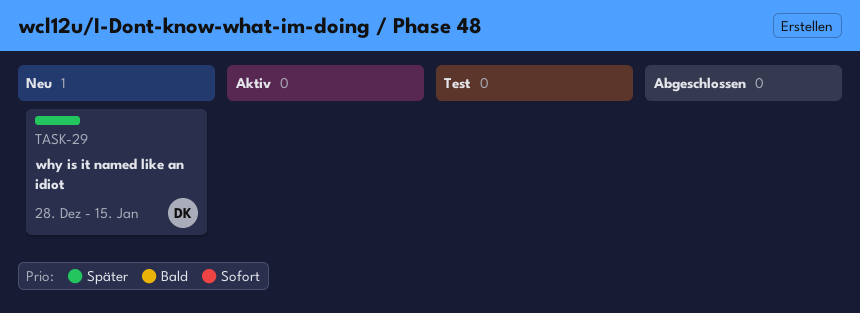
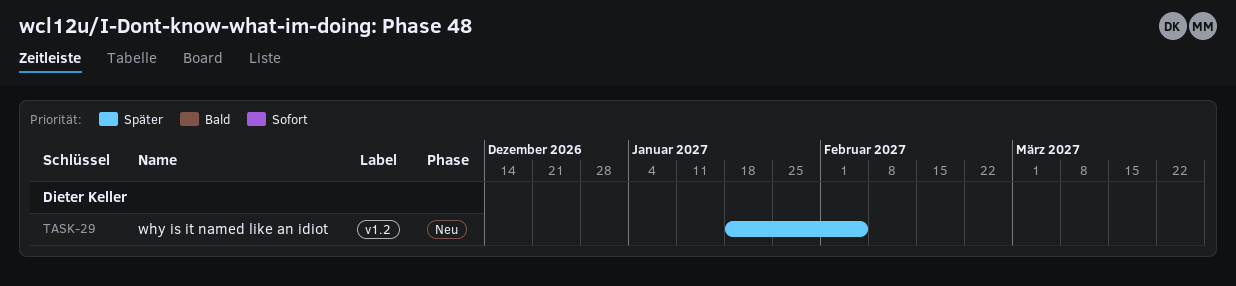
TASK-29, start: Dec 28 -> Jan 18
TASK-29, due: Jan 15 -> Feb 5

